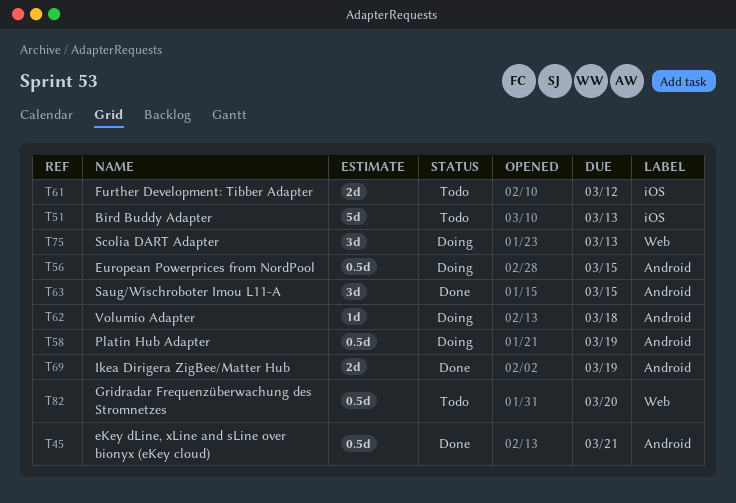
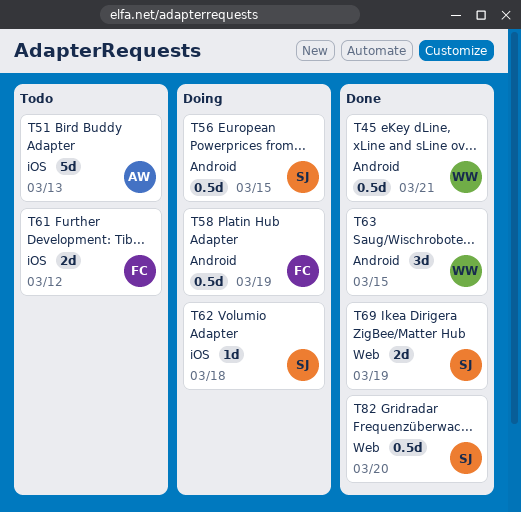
T62, label: Android -> iOS
T69, label: Android -> Web
T75: present -> none
T82, status: Todo -> Done

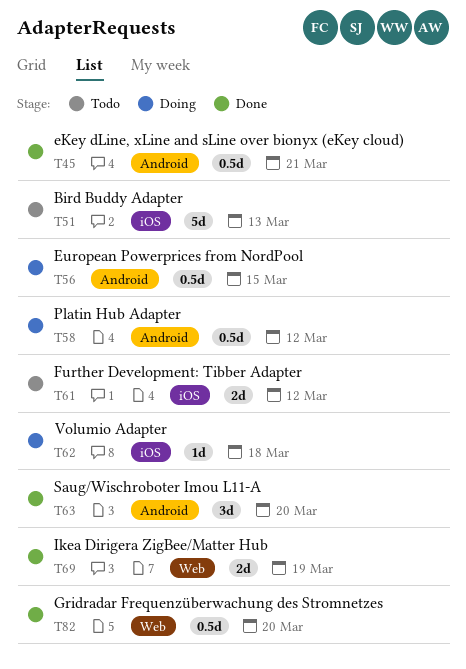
T58, due: Mar 19 -> Mar 12
T63, due: Mar 15 -> Mar 20

